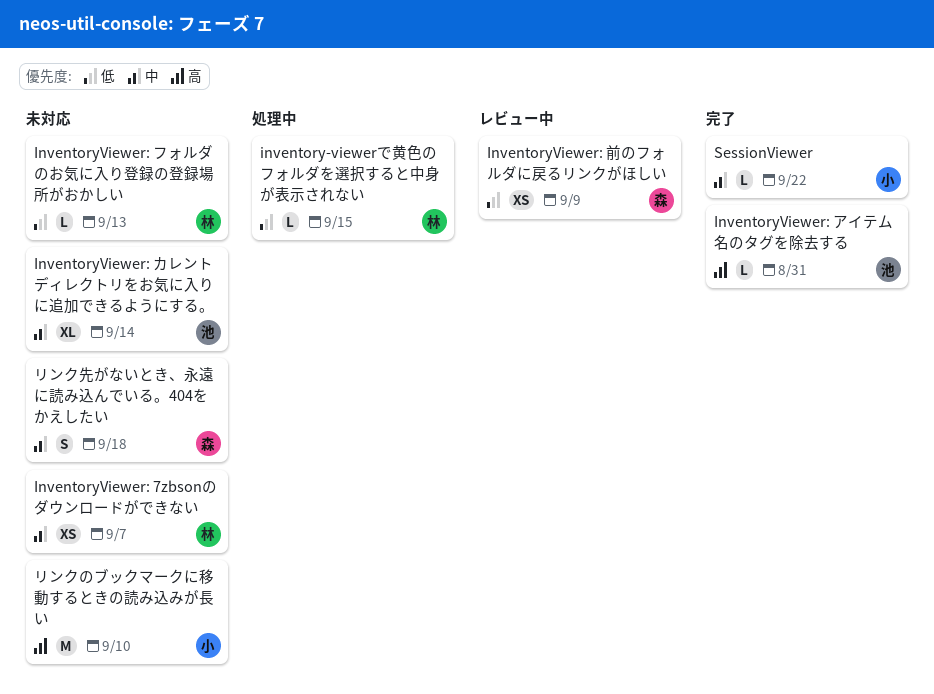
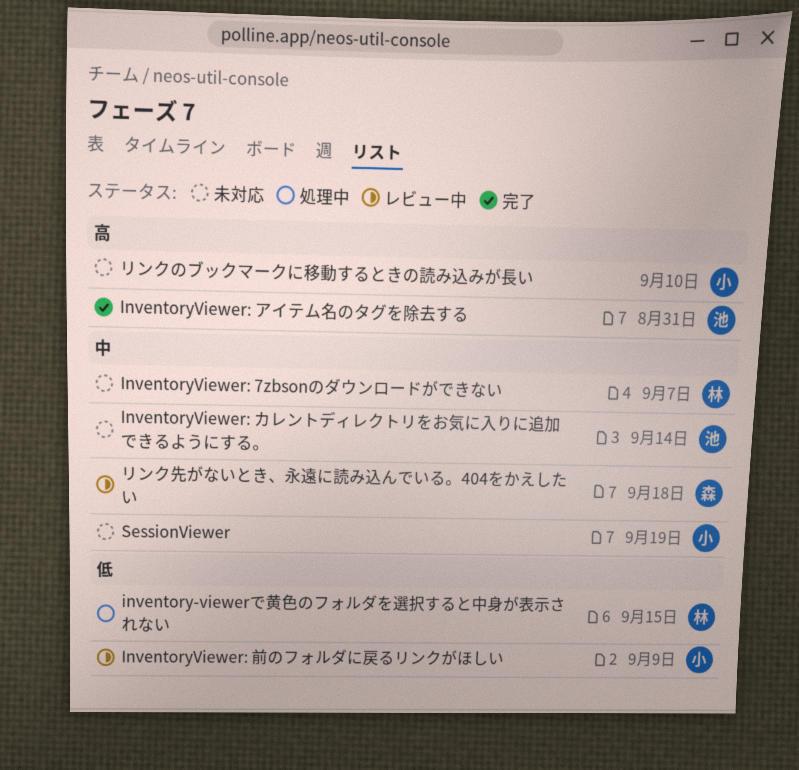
InventoryViewer: フォルダのお気に入り登録の登録場所がおかしい: present -> none
InventoryViewer: 前のフォルダに戻るリンクがほしい, owner: 森 -> 小
SessionViewer, status: 完了 -> 未対応
SessionViewer, due: Sep 22 -> Sep 19
リンク先がないとき、永遠に読み込んでいる。404をかえしたい, status: 未対応 -> レビュー中

